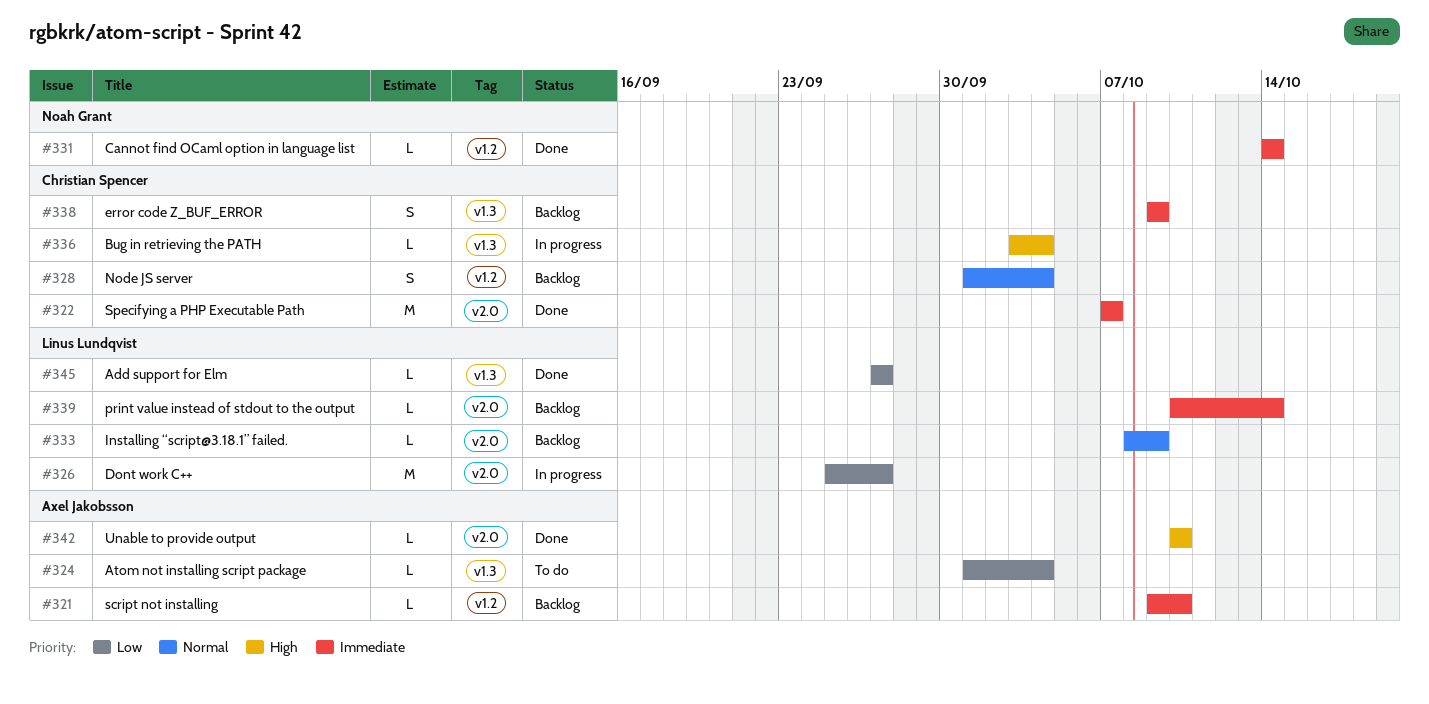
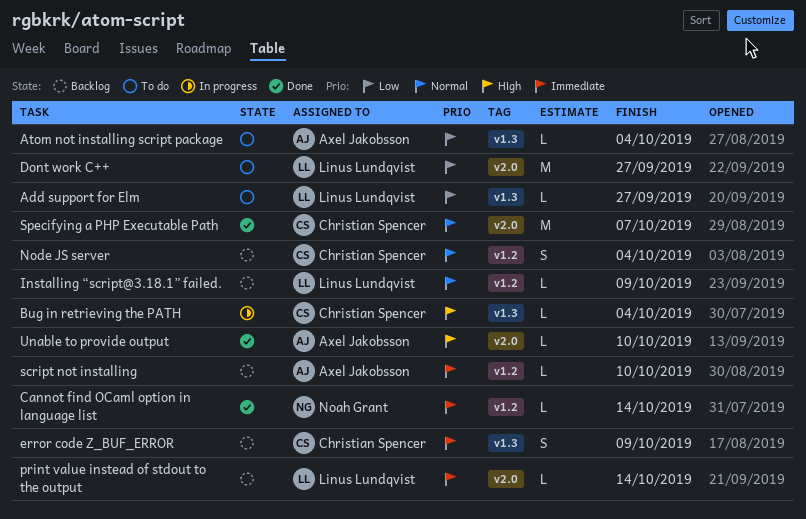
Add support for Elm, status: Done -> To do
Dont work C++, status: In progress -> To do
Installing “script@3.18.1” failed., label: v2.0 -> v1.2
Specifying a PHP Executable Path, priority: Immediate -> Normal

